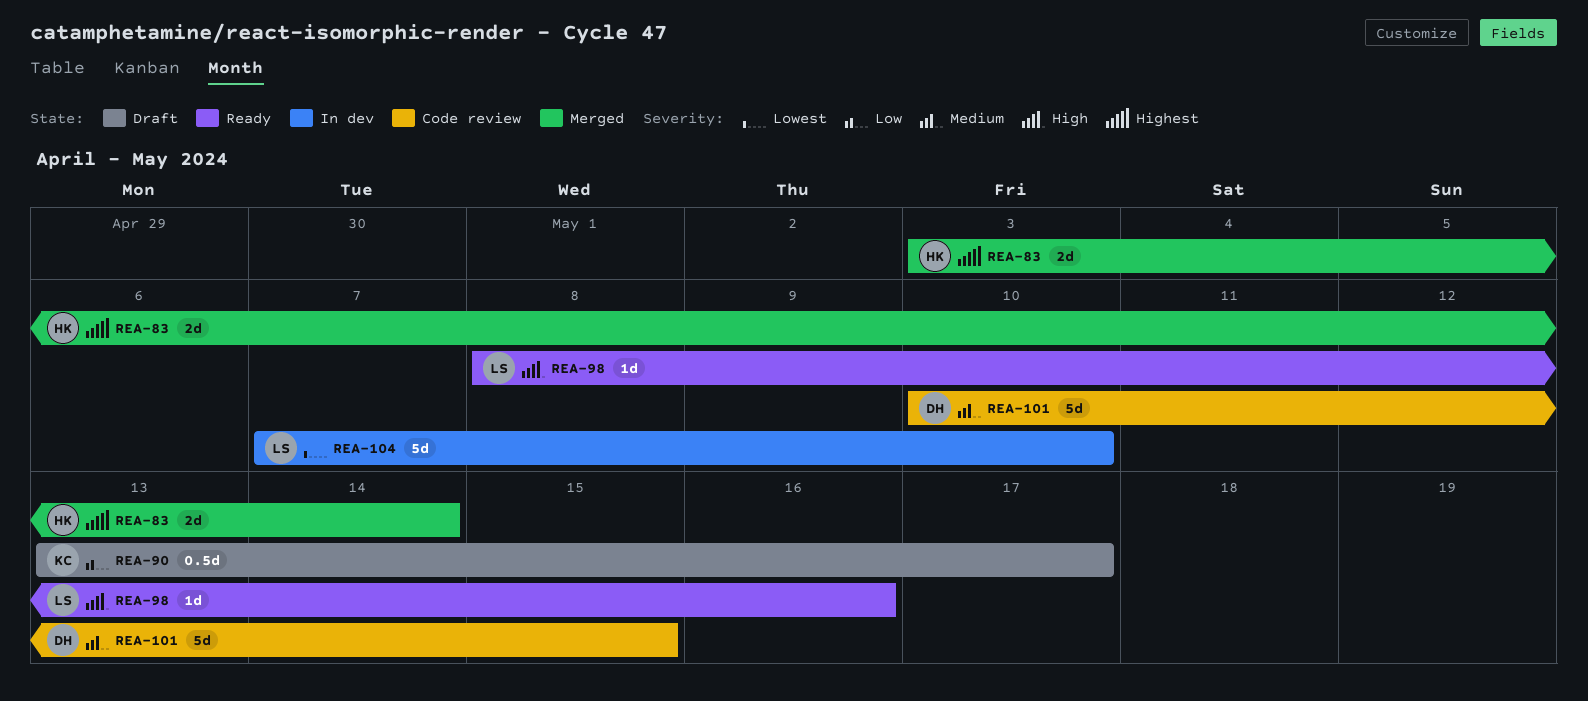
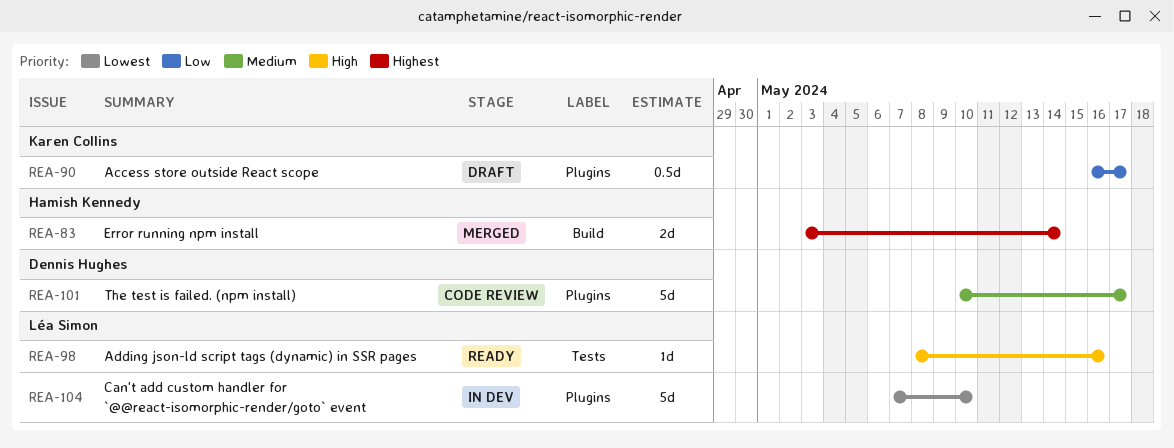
REA-90, start: May 13 -> May 16
REA-101, due: May 15 -> May 17

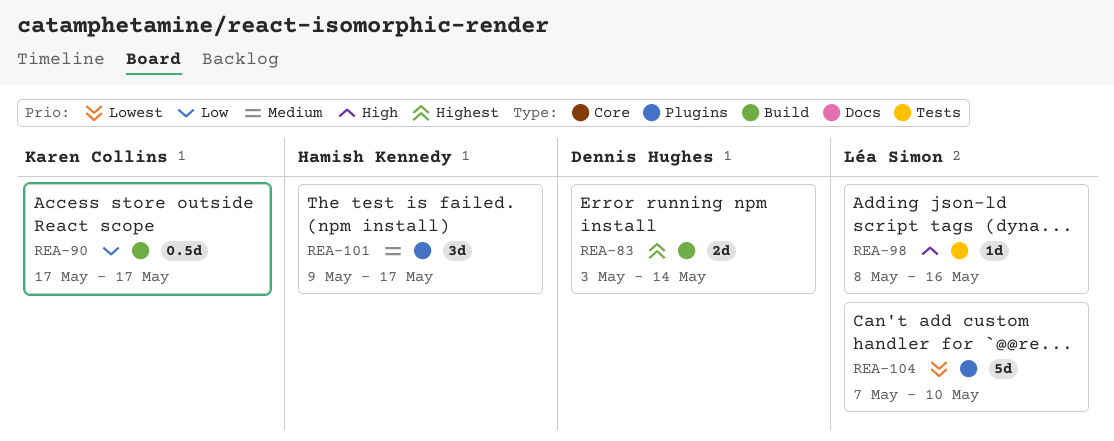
REA-83, owner: Hamish Kennedy -> Dennis Hughes
REA-90, label: Plugins -> Build
REA-90, start: May 16 -> May 17
REA-101, owner: Dennis Hughes -> Hamish Kennedy
REA-101, estimate: 5d -> 3d
REA-101, start: May 10 -> May 9

